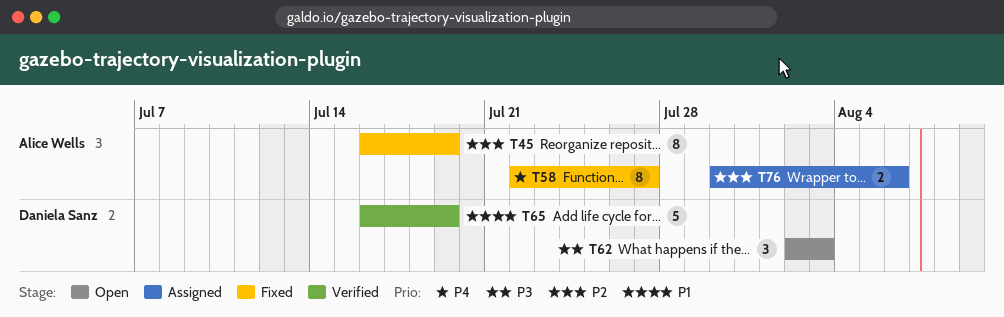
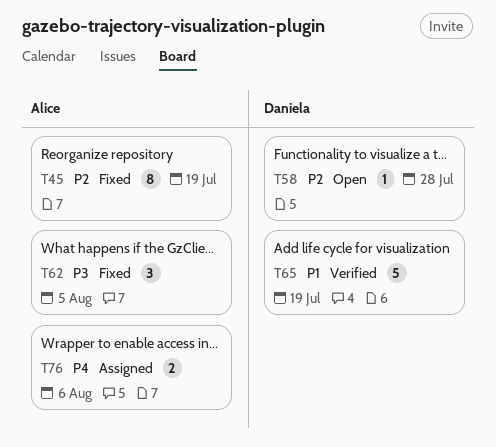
T58, status: Fixed -> Open
T58, owner: Alice Wells -> Daniela Sanz
T58, priority: P4 -> P2
T58, estimate: 8 -> 1
T58, due: Jul 27 -> Jul 28
T62, status: Open -> Fixed
T62, owner: Daniela Sanz -> Alice Wells
T62, due: Aug 3 -> Aug 5
T76, priority: P2 -> P4

